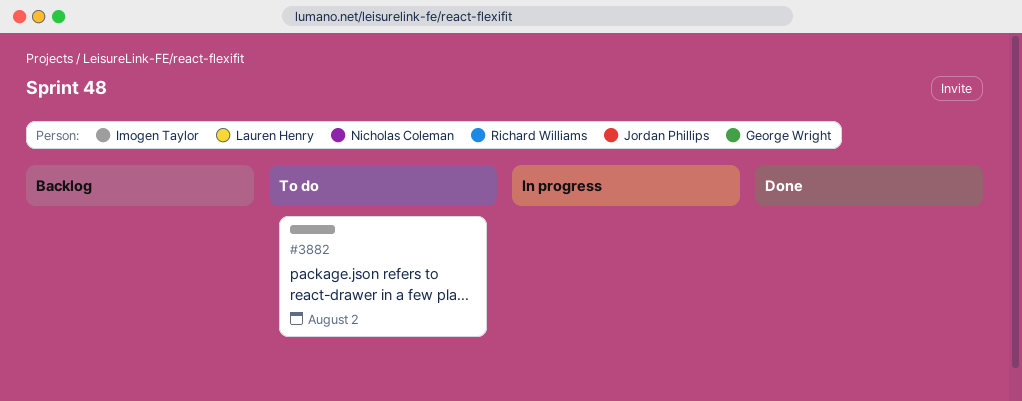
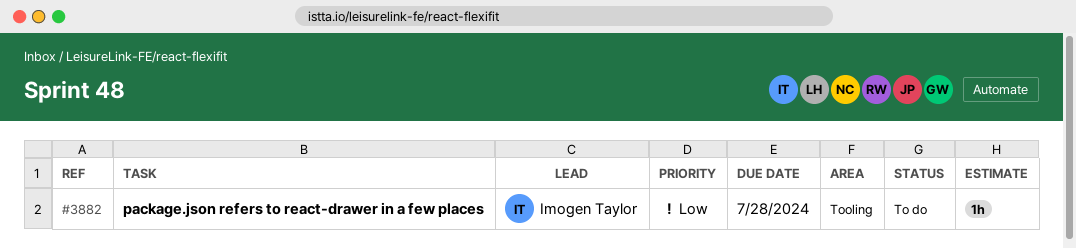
#3882, due: Aug 2 -> Jul 28

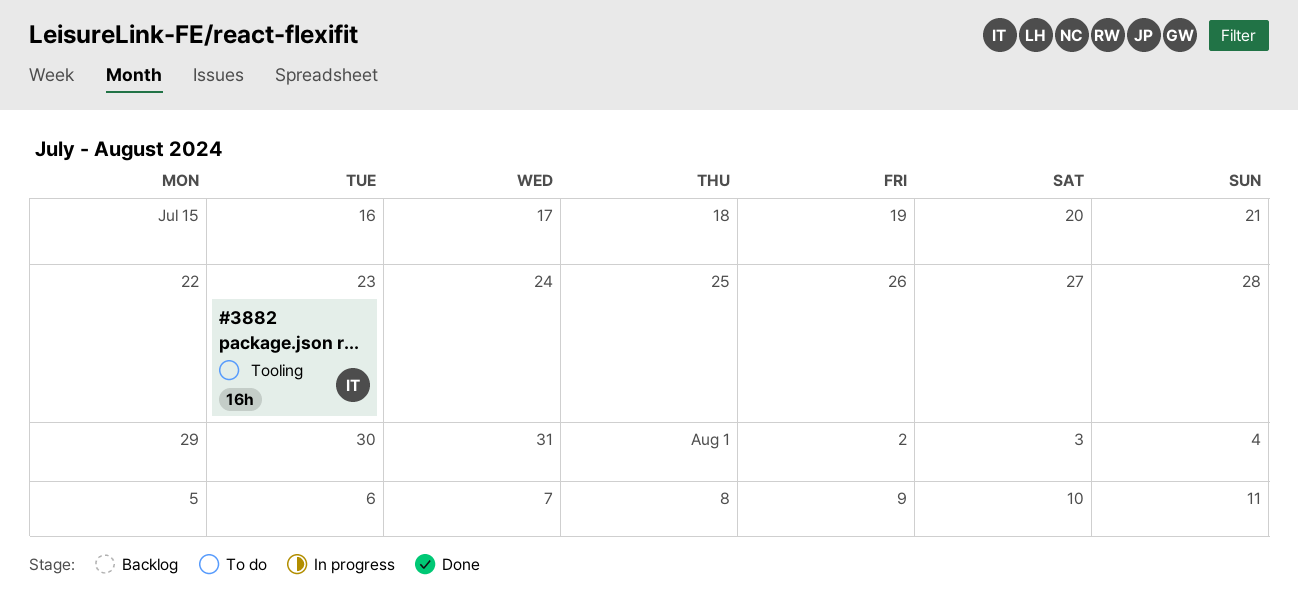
#3882, estimate: 1h -> 16h
#3882, due: Jul 28 -> Jul 23

